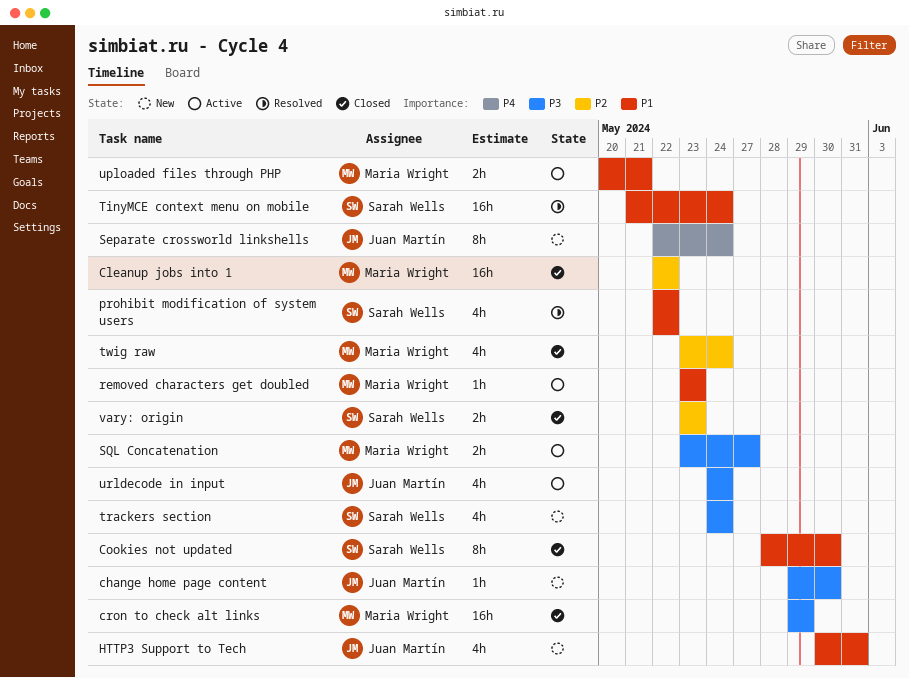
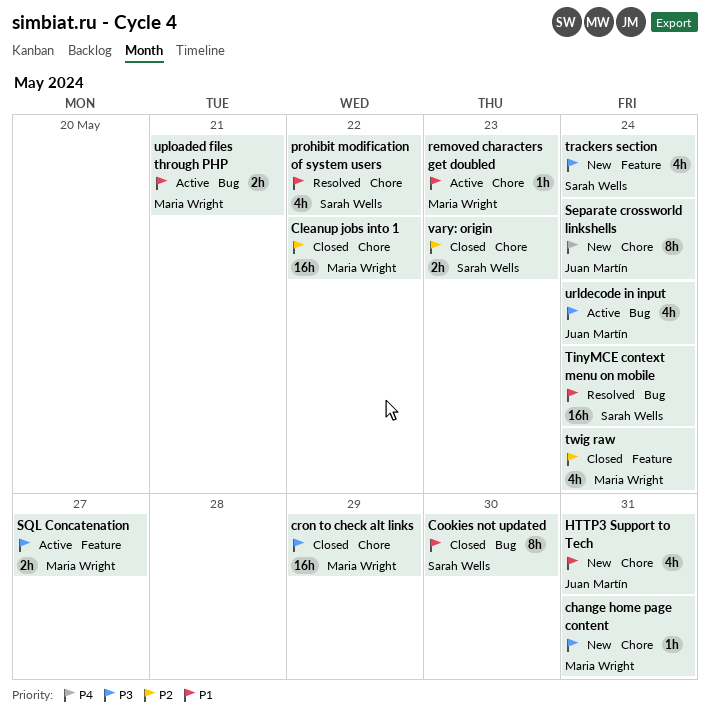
change home page content, owner: Juan Martín -> Maria Wright
change home page content, due: May 30 -> May 31

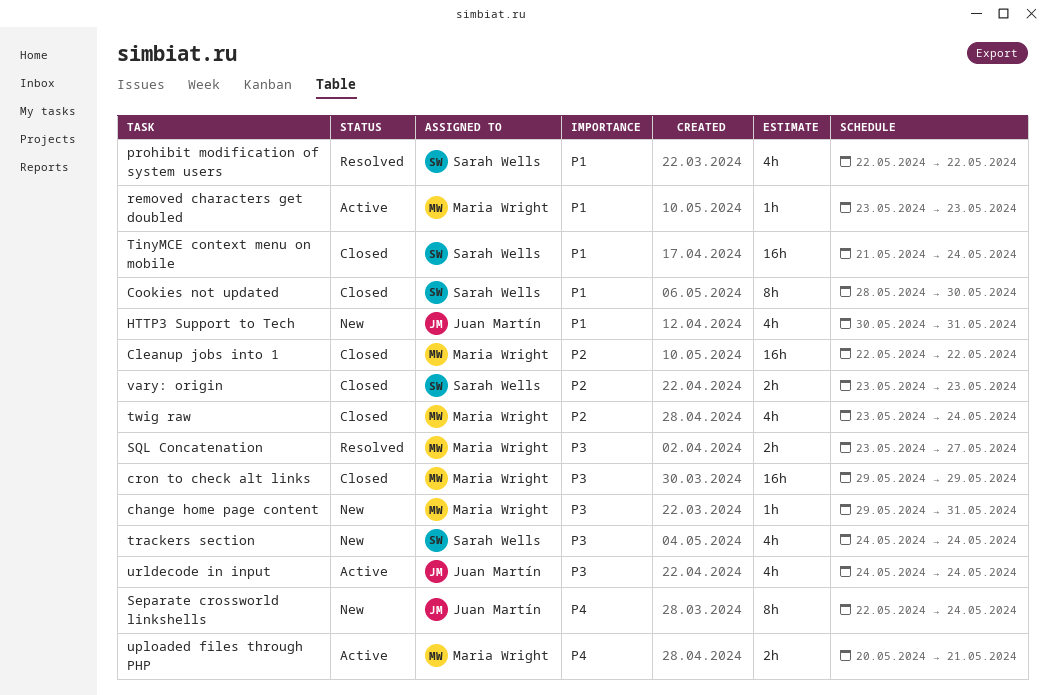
SQL Concatenation, status: Active -> Resolved
TinyMCE context menu on mobile, status: Resolved -> Closed
uploaded files through PHP, priority: P1 -> P4

